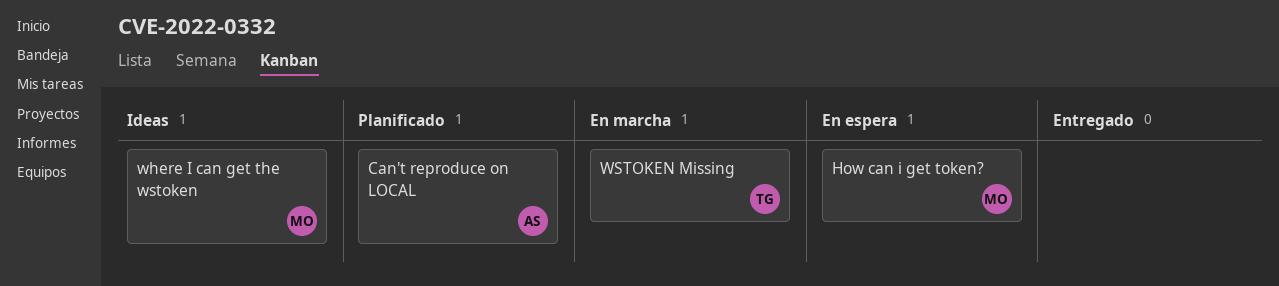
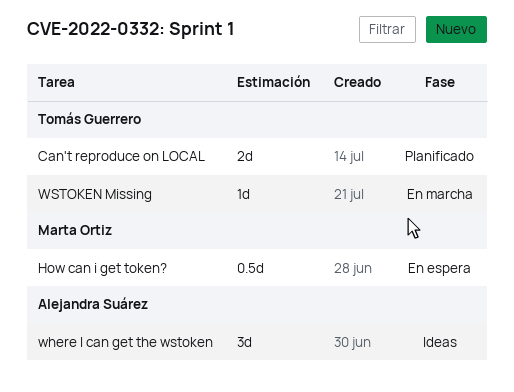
Can't reproduce on LOCAL, owner: Alejandra Suárez -> Tomás Guerrero
where I can get the wstoken, owner: Marta Ortiz -> Alejandra Suárez

